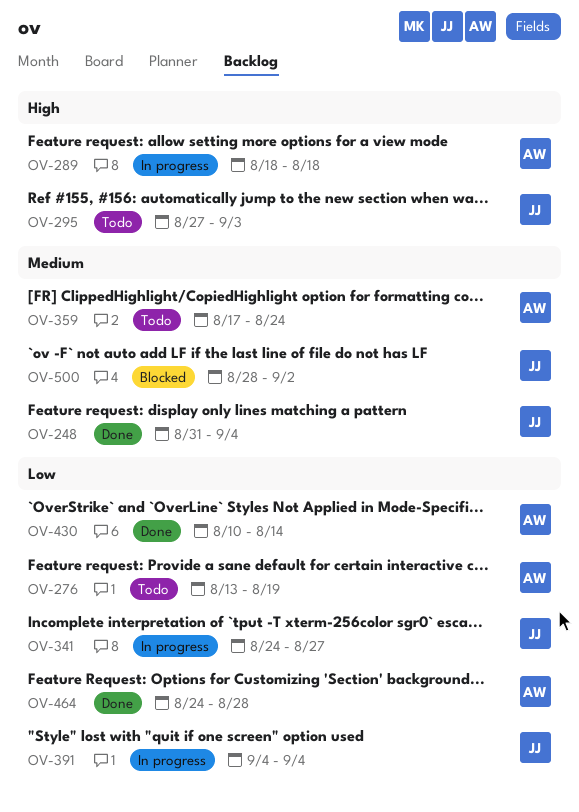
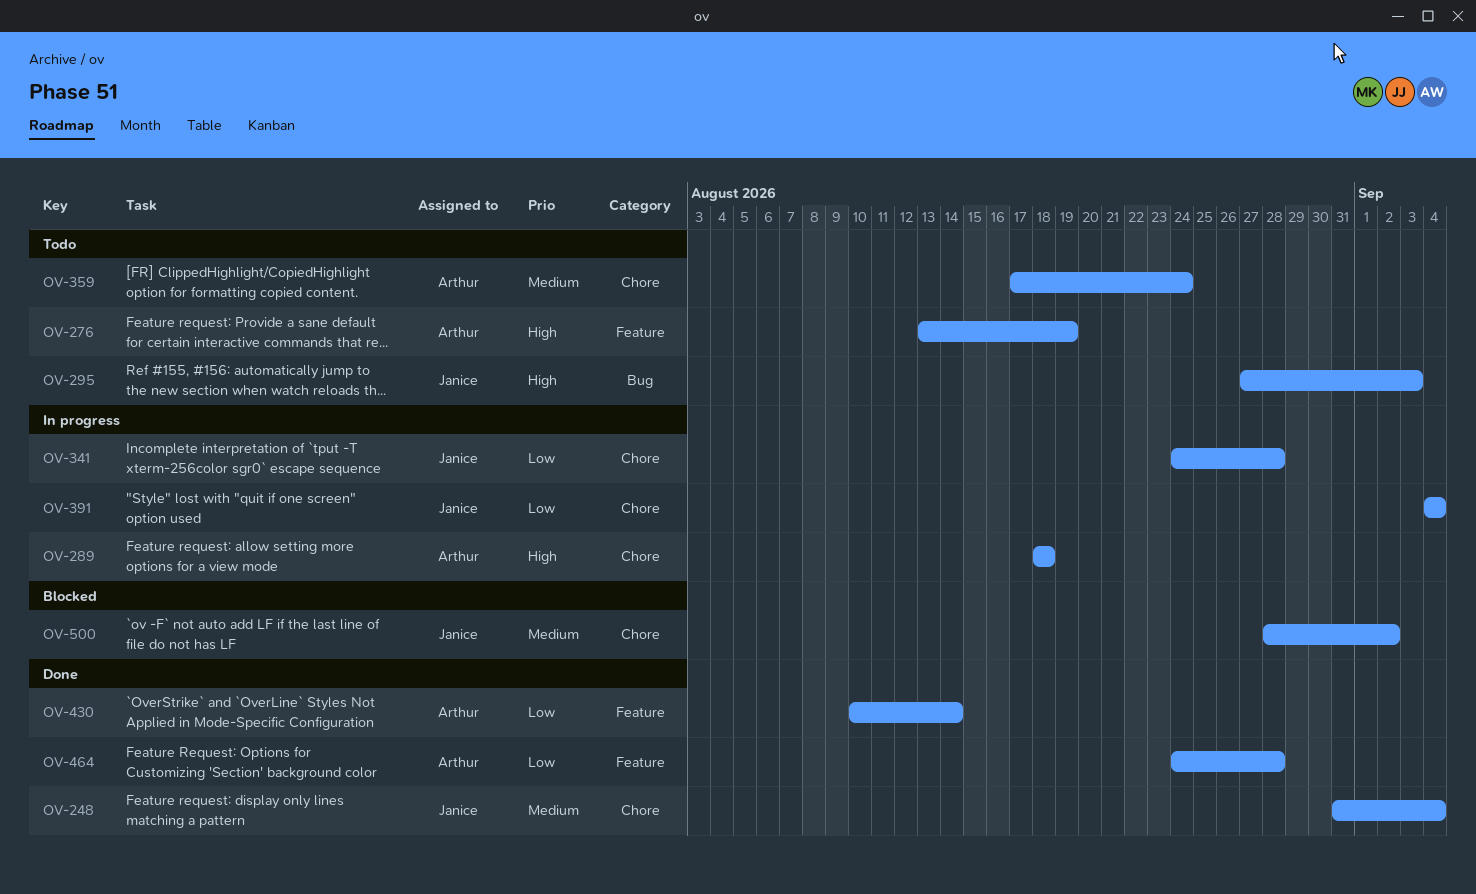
OV-276, priority: Low -> High
OV-341, due: Aug 27 -> Aug 28

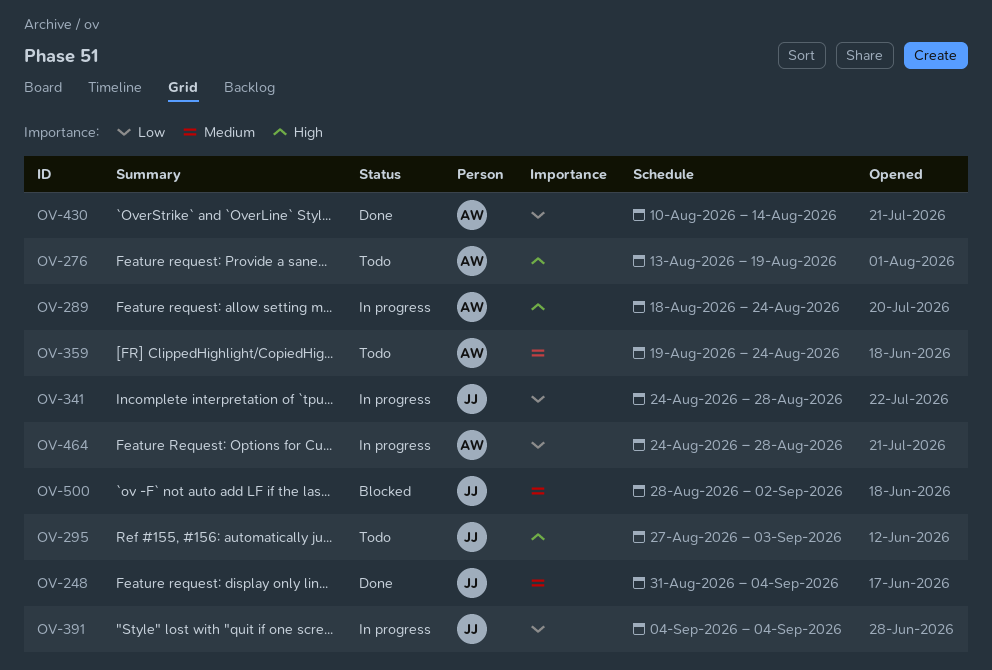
OV-289, due: Aug 18 -> Aug 24
OV-359, start: Aug 17 -> Aug 19
OV-464, status: Done -> In progress

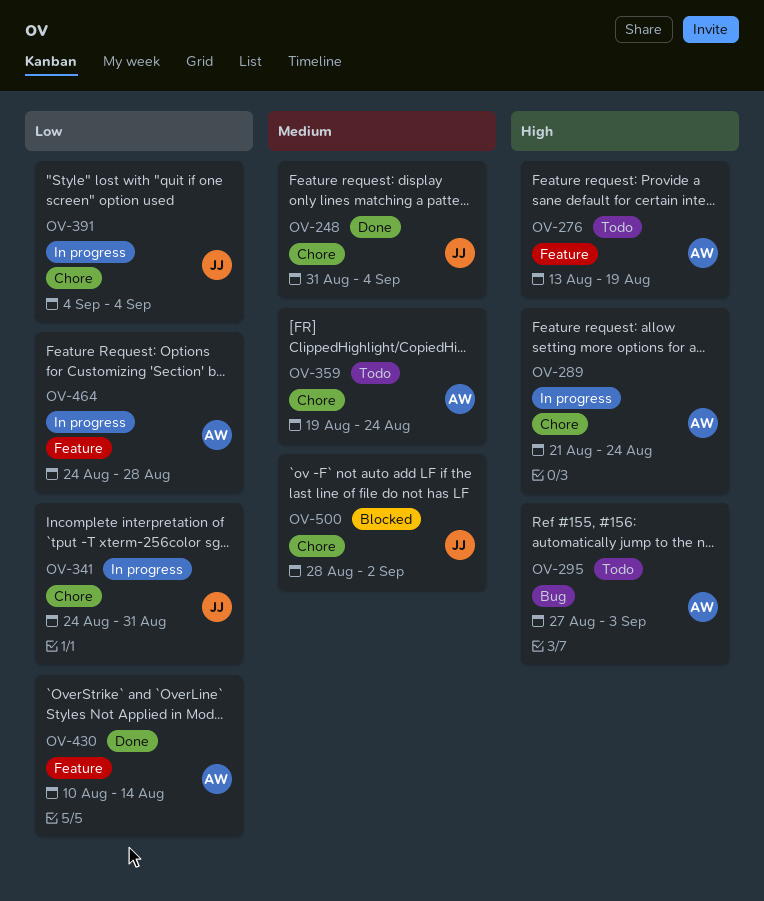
OV-289, start: Aug 18 -> Aug 21
OV-295, owner: JJ -> AW
OV-341, due: Aug 28 -> Aug 31

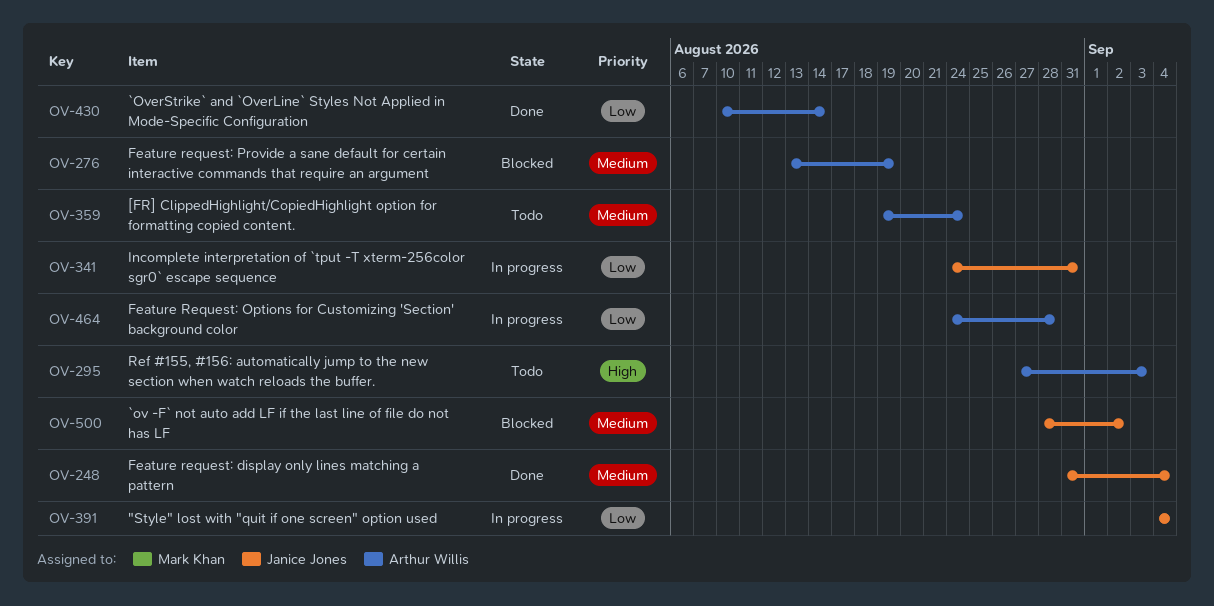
OV-276, status: Todo -> Blocked
OV-276, priority: High -> Medium
OV-289: present -> none

